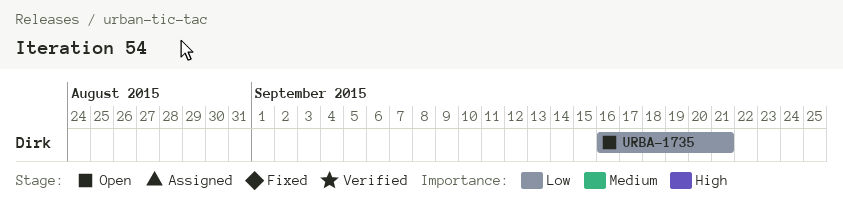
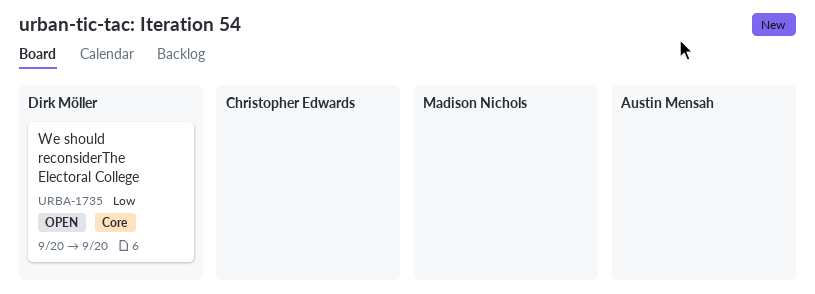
URBA-1735, start: Sep 16 -> Sep 20
URBA-1735, due: Sep 21 -> Sep 20

